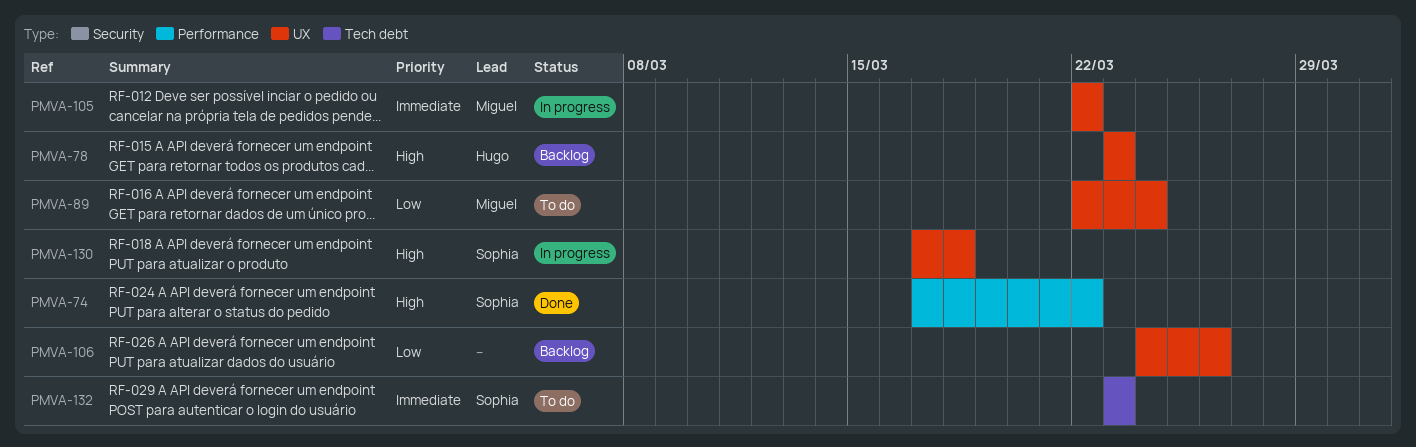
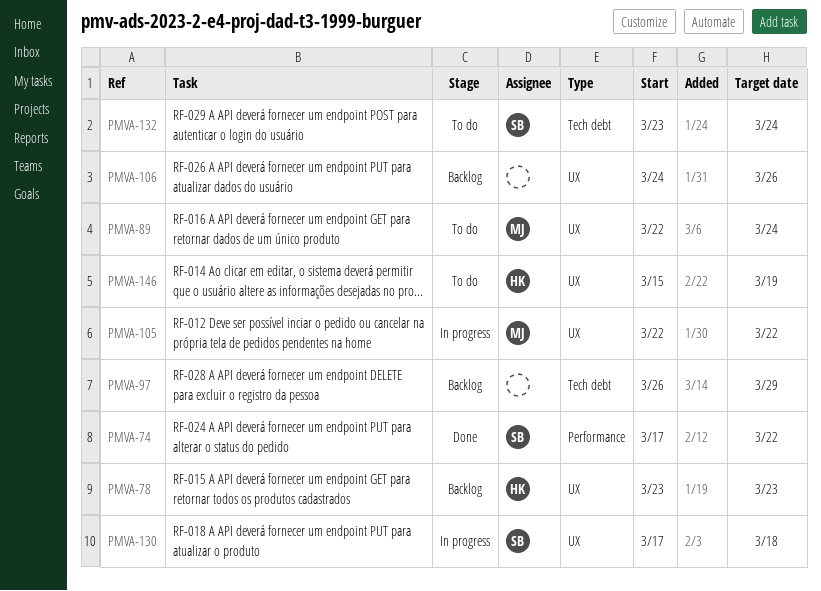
PMVA-97: none -> present
PMVA-132, due: Mar 23 -> Mar 24
PMVA-146: none -> present

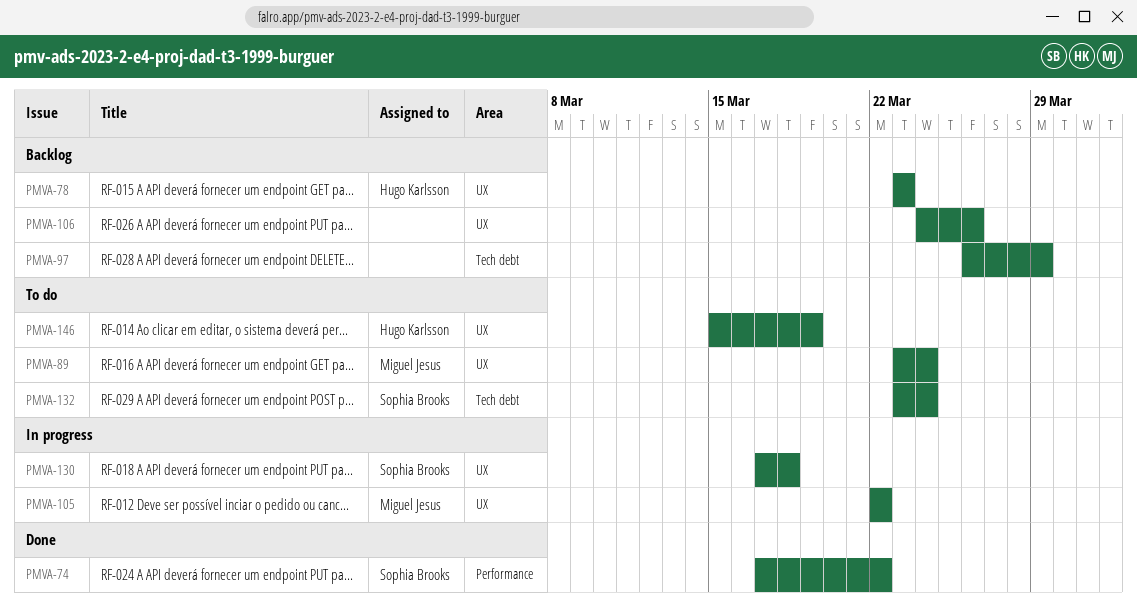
PMVA-89, start: Mar 22 -> Mar 23

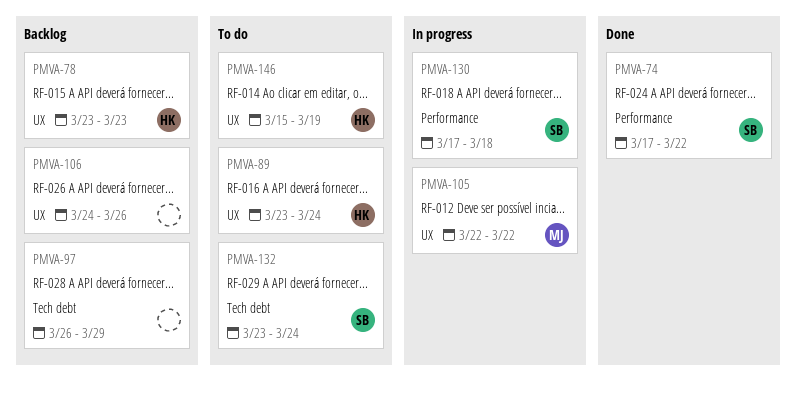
PMVA-89, owner: Miguel Jesus -> Hugo Karlsson
PMVA-130, label: UX -> Performance

